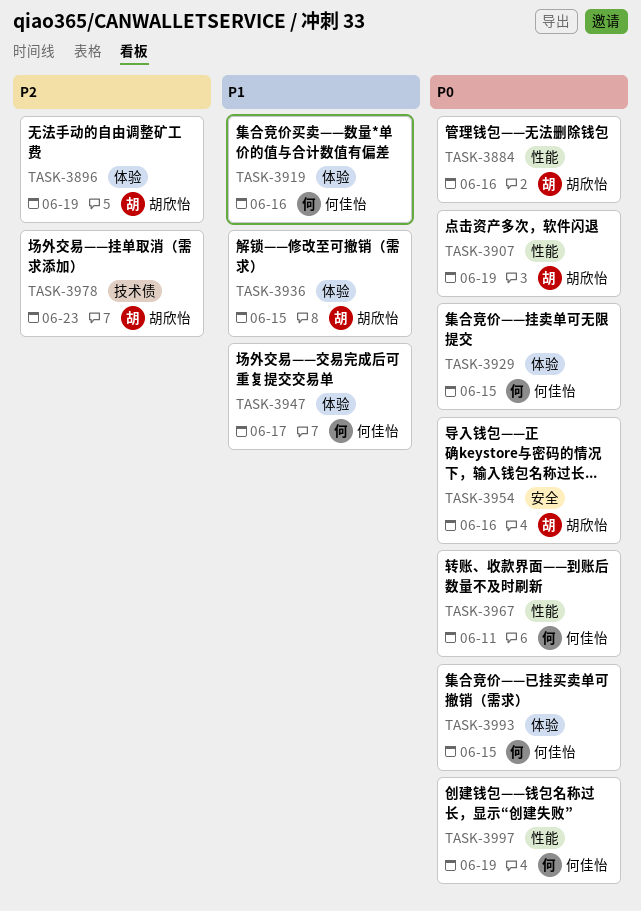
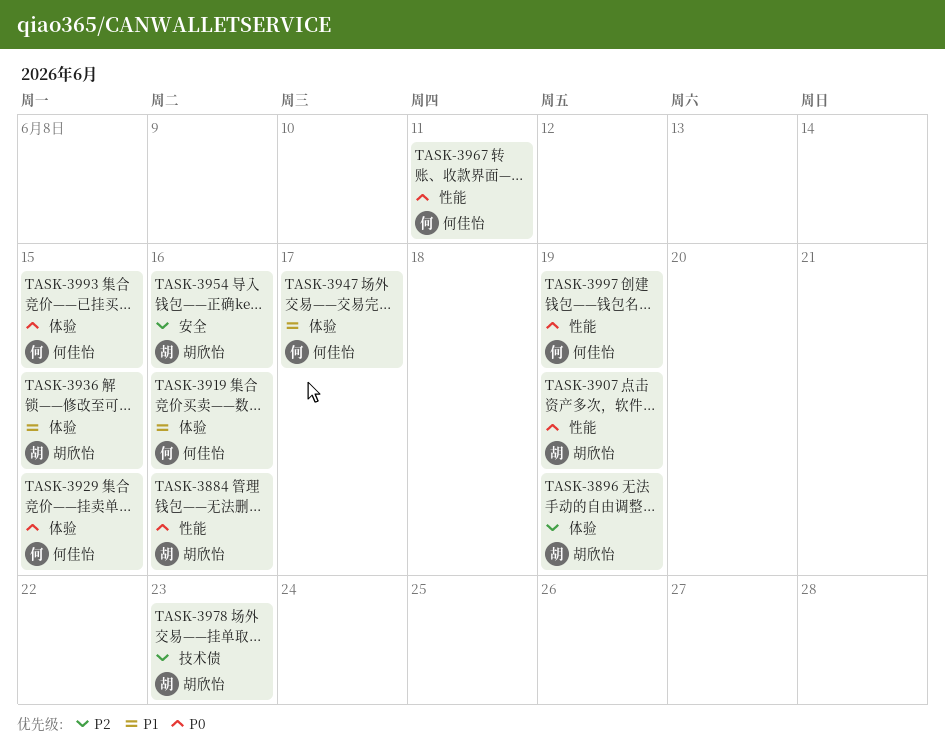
TASK-3954, priority: P0 -> P2

